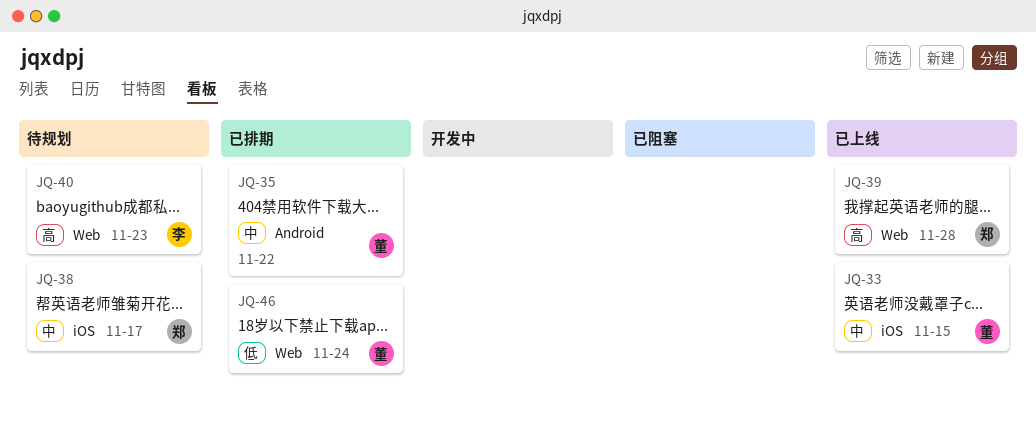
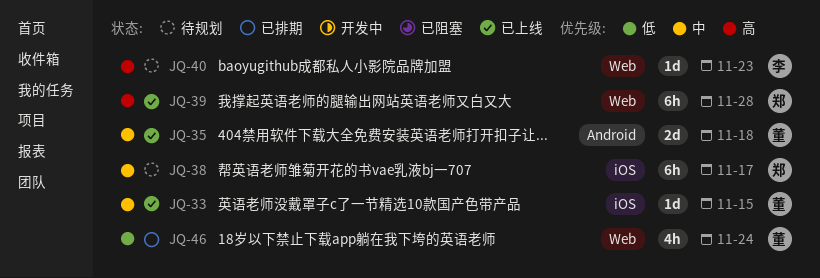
JQ-35, status: 已排期 -> 已上线
JQ-35, due: Nov 22 -> Nov 18

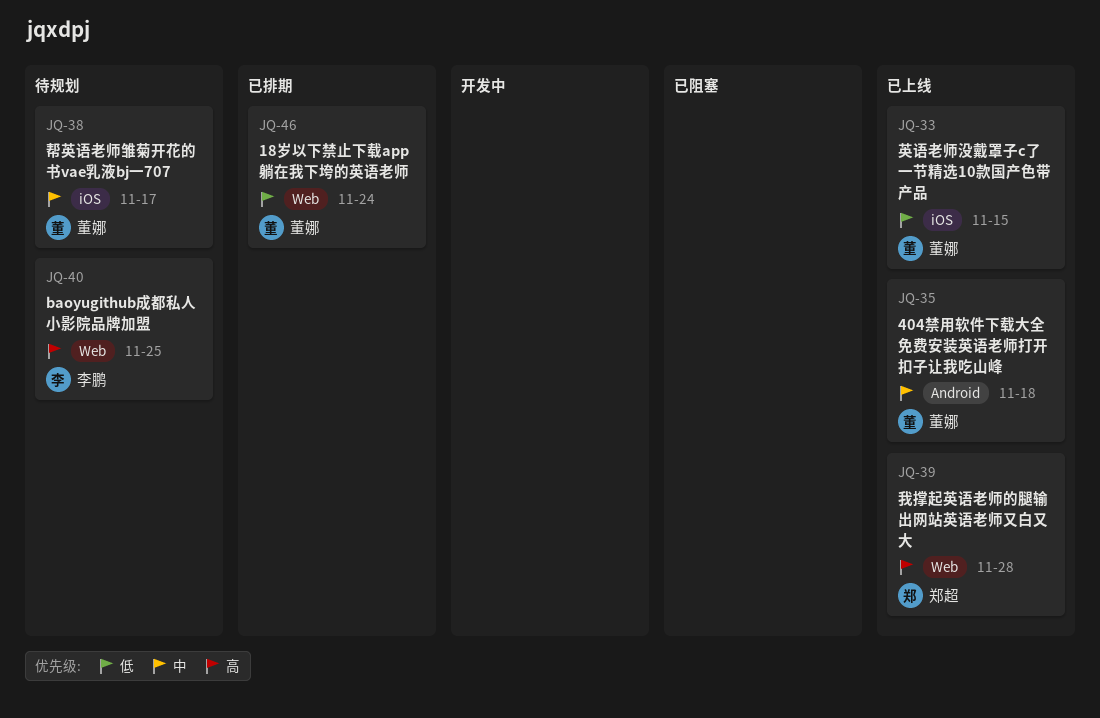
JQ-33, priority: 中 -> 低
JQ-38, owner: 郑超 -> 董娜
JQ-40, due: Nov 23 -> Nov 25

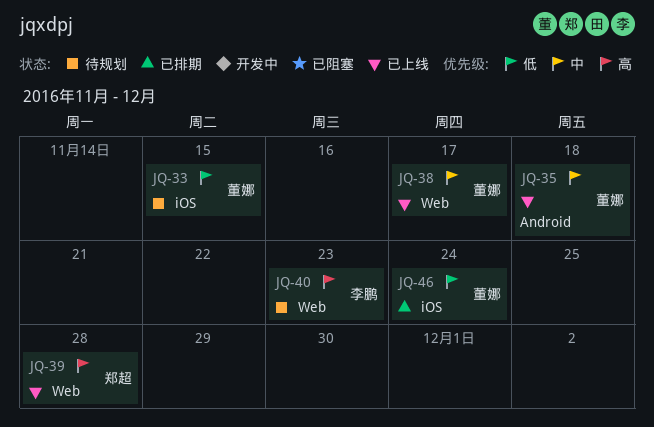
JQ-33, status: 已上线 -> 待规划
JQ-38, status: 待规划 -> 已上线
JQ-38, label: iOS -> Web
JQ-40, due: Nov 25 -> Nov 23
JQ-46, label: Web -> iOS

